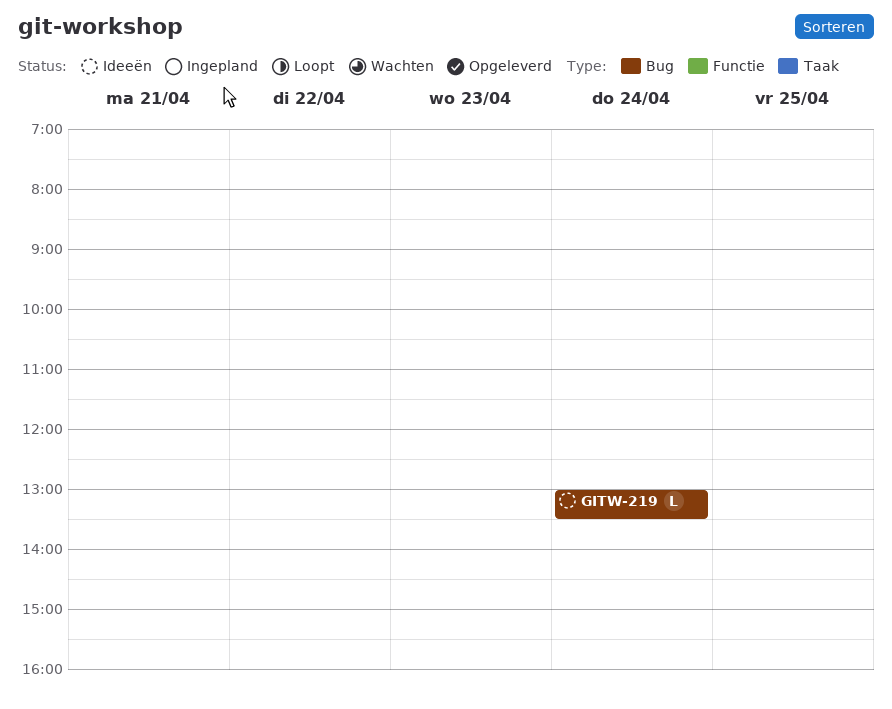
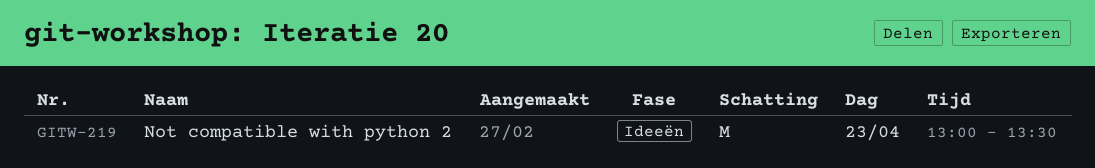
GITW-219, estimate: L -> M
GITW-219, day: Apr 24 -> Apr 23

